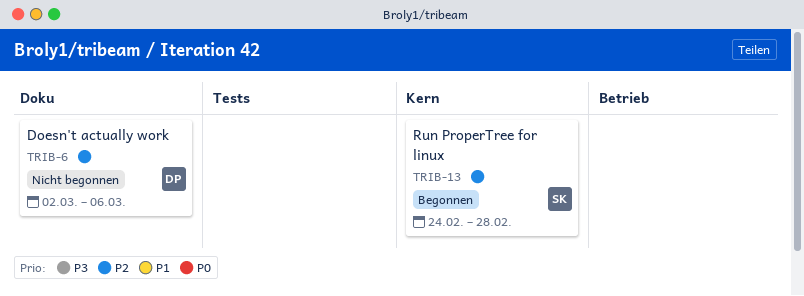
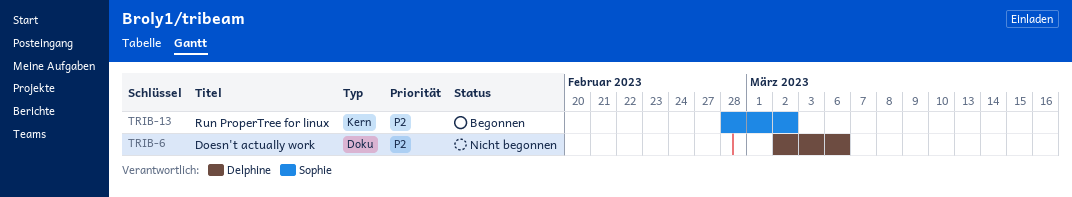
TRIB-13, start: Feb 24 -> Feb 28
TRIB-13, due: Feb 28 -> Mar 2

